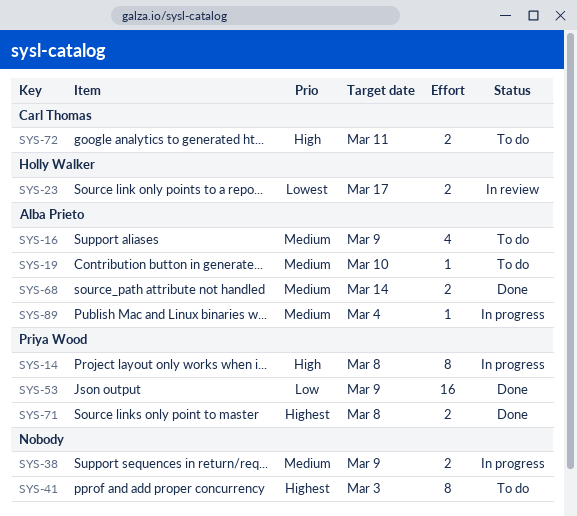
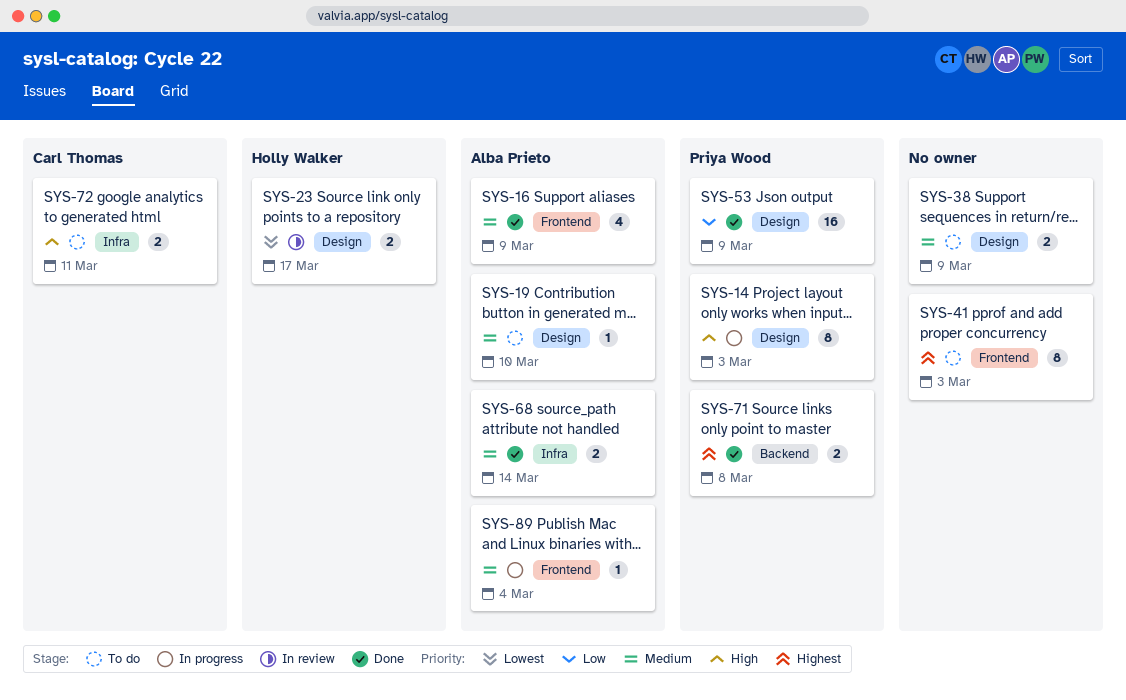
SYS-14, due: Mar 8 -> Mar 3
SYS-16, status: To do -> Done
SYS-38, status: In progress -> To do

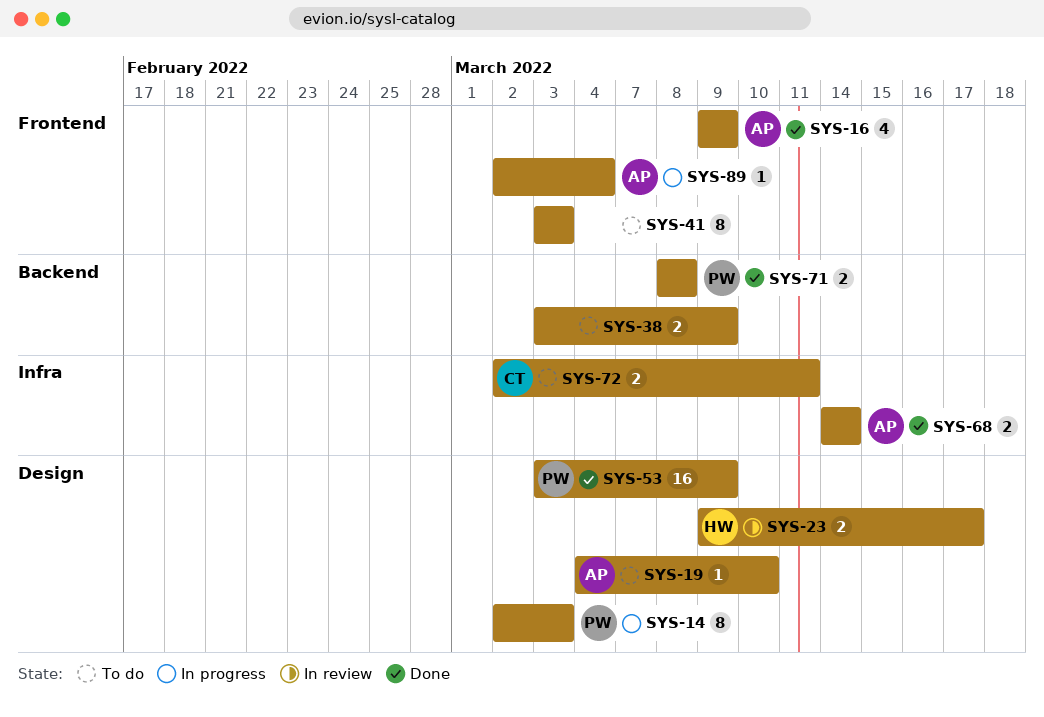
SYS-38, label: Design -> Backend

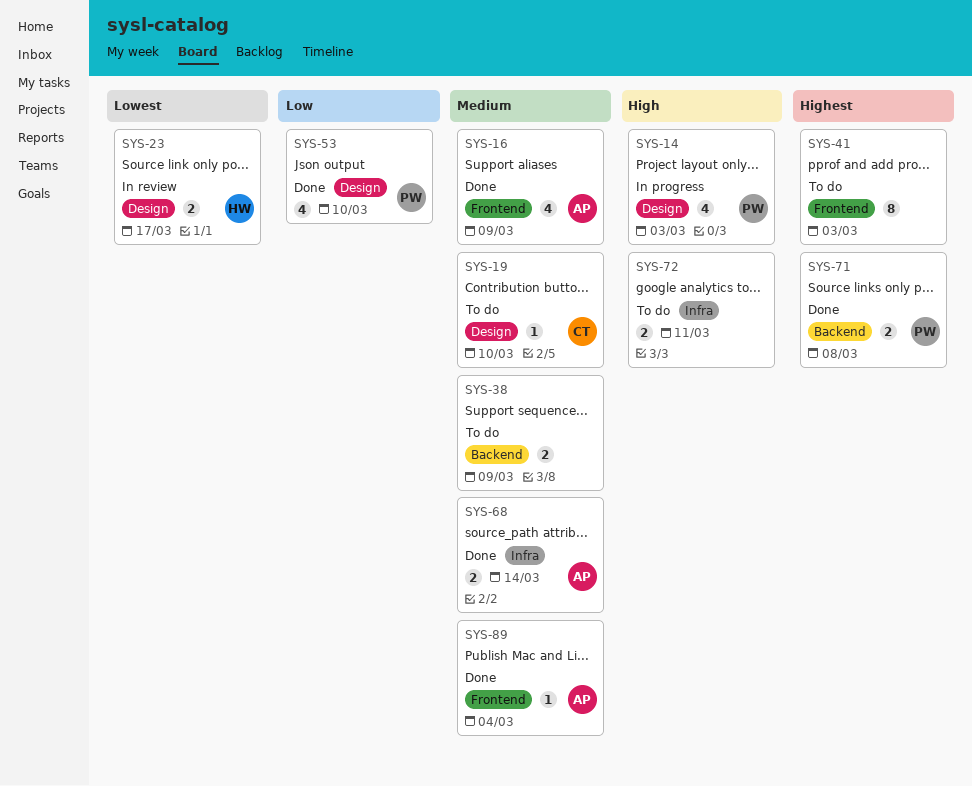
SYS-14, estimate: 8 -> 4
SYS-19, owner: AP -> CT
SYS-53, estimate: 16 -> 4
SYS-53, due: Mar 9 -> Mar 10
SYS-72, owner: CT -> none
SYS-89, status: In progress -> Done

